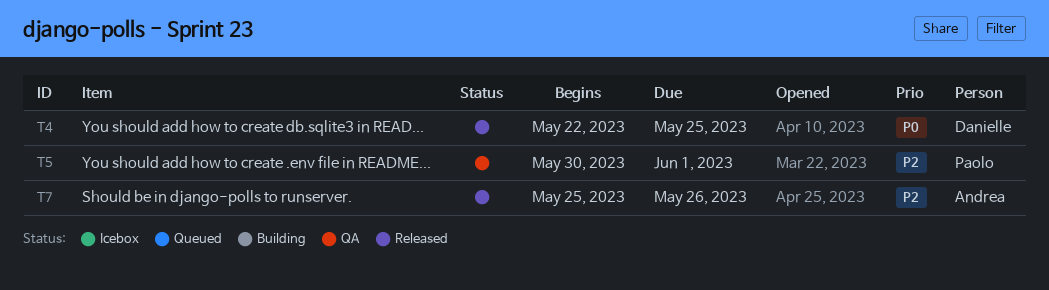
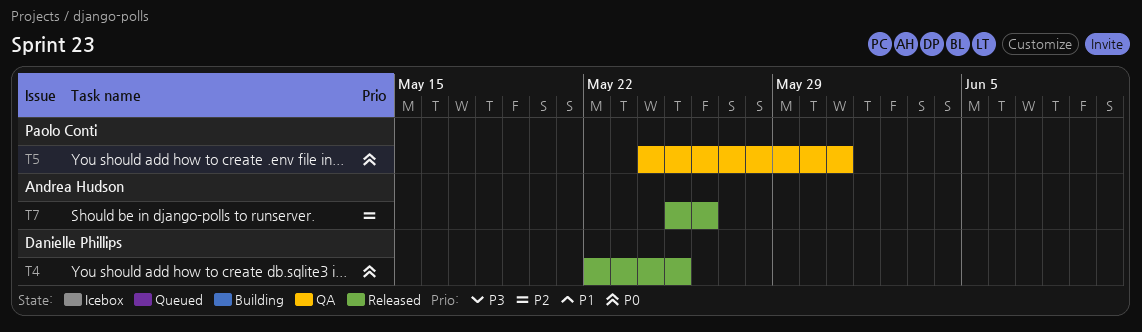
T5, priority: P2 -> P0
T5, start: May 30 -> May 24
T5, due: Jun 1 -> May 31

